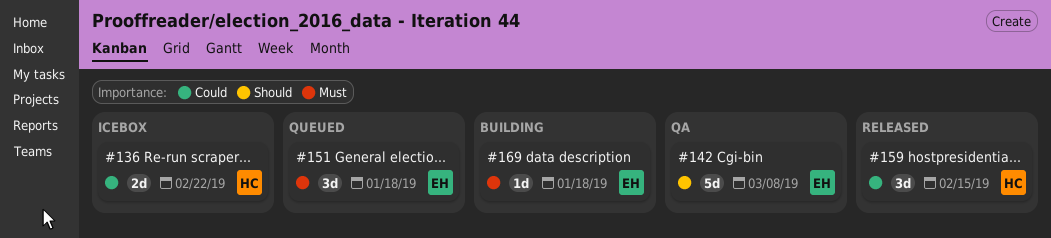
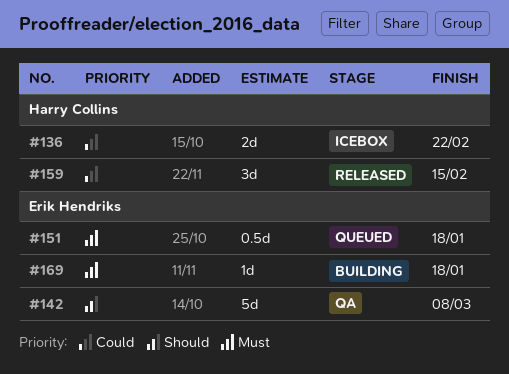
#151, estimate: 3d -> 0.5d

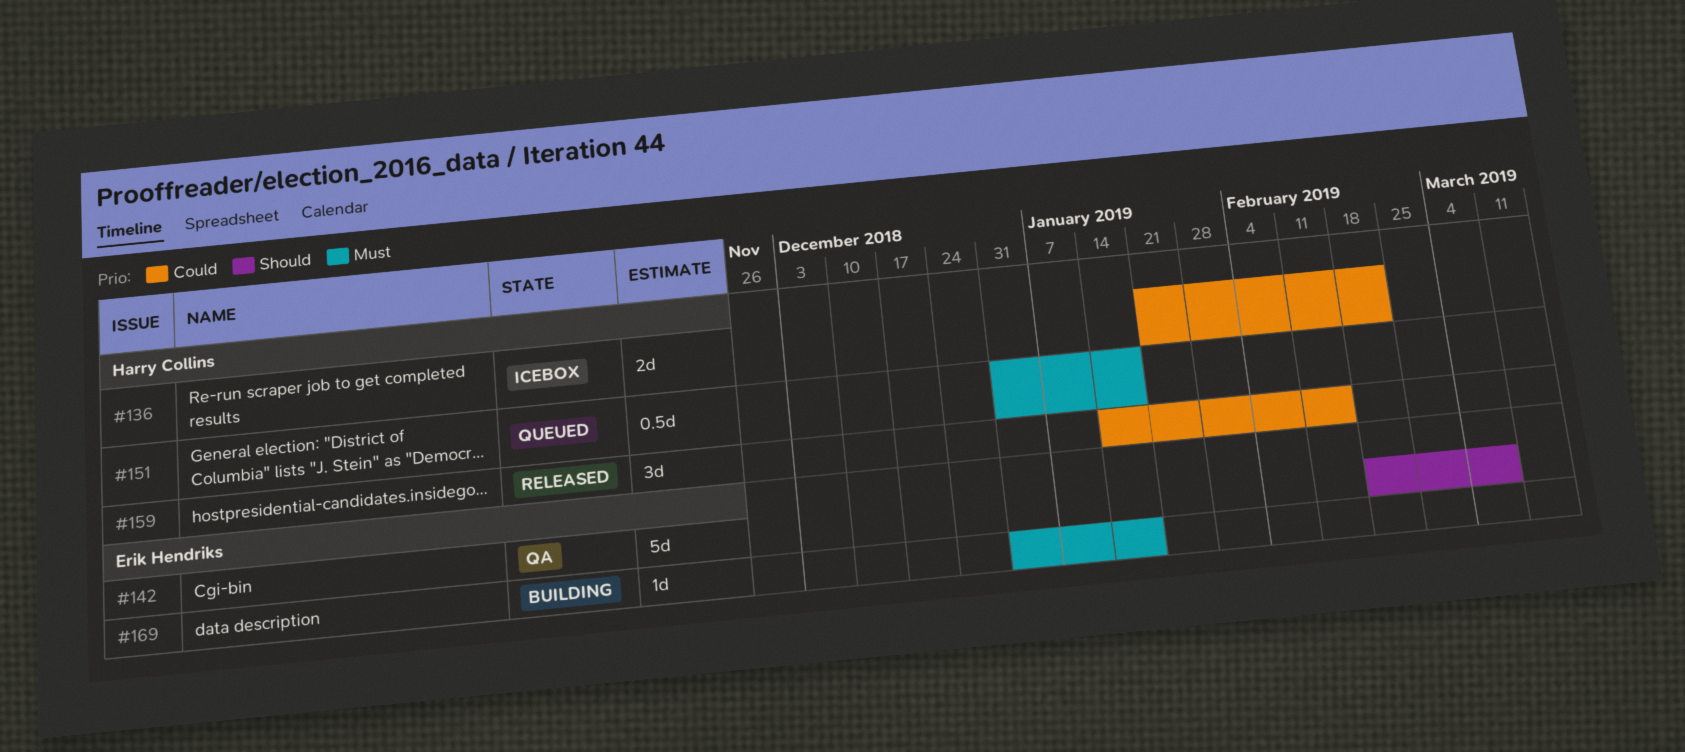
#151, owner: Erik Hendriks -> Harry Collins

